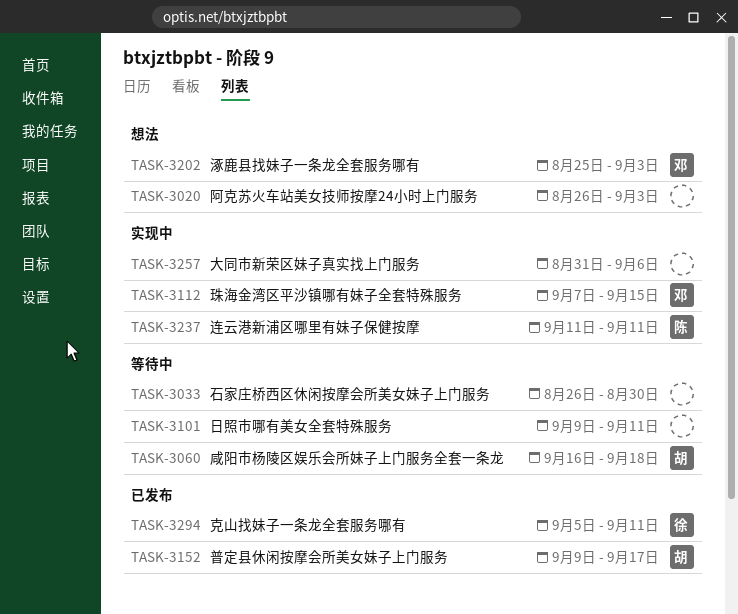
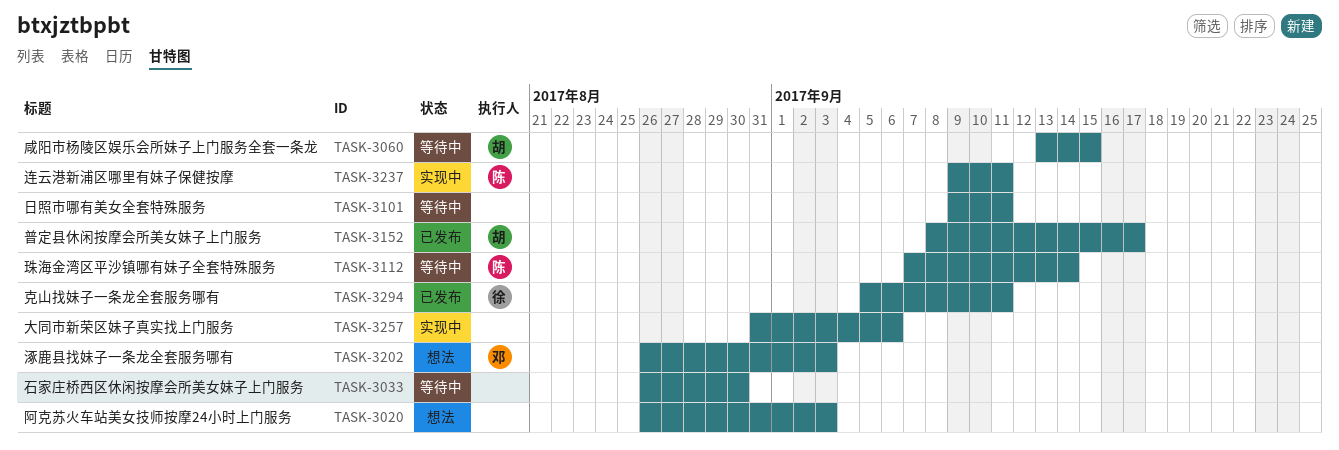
TASK-3060, start: Sep 16 -> Sep 13
TASK-3060, due: Sep 18 -> Sep 15
TASK-3112, status: 实现中 -> 等待中
TASK-3112, owner: 邓 -> 陈
TASK-3112, due: Sep 15 -> Sep 14
TASK-3152, start: Sep 9 -> Sep 8
TASK-3202, start: Aug 25 -> Aug 26
TASK-3237, start: Sep 11 -> Sep 9

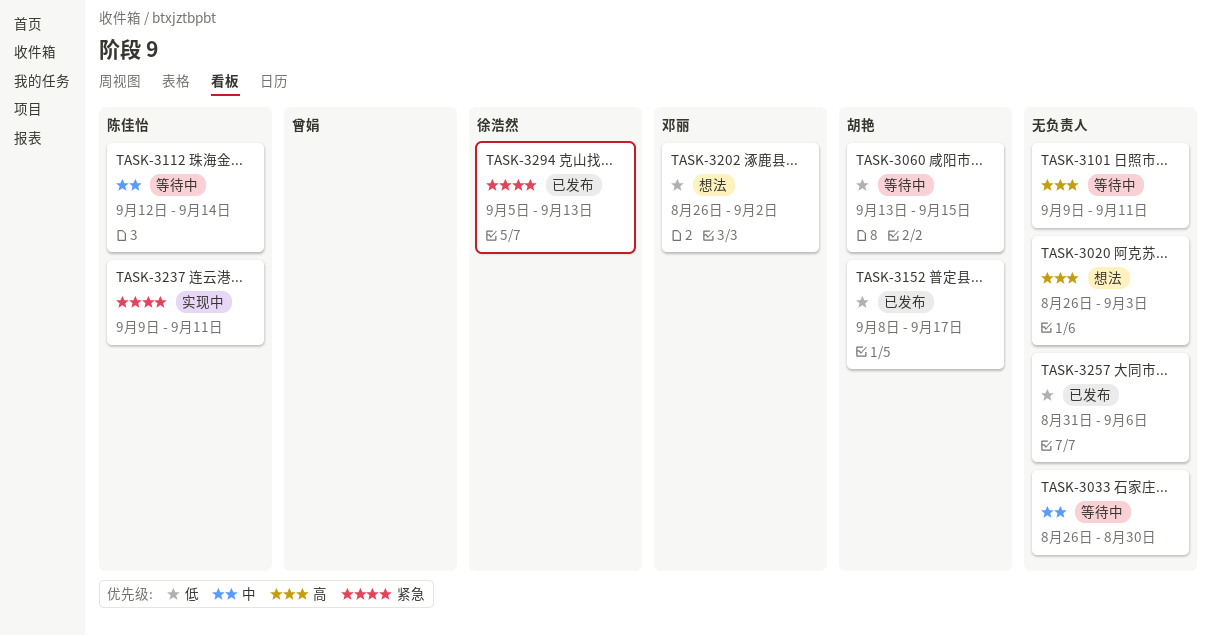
TASK-3112, start: Sep 7 -> Sep 12
TASK-3202, due: Sep 3 -> Sep 2
TASK-3257, status: 实现中 -> 已发布
TASK-3294, due: Sep 11 -> Sep 13

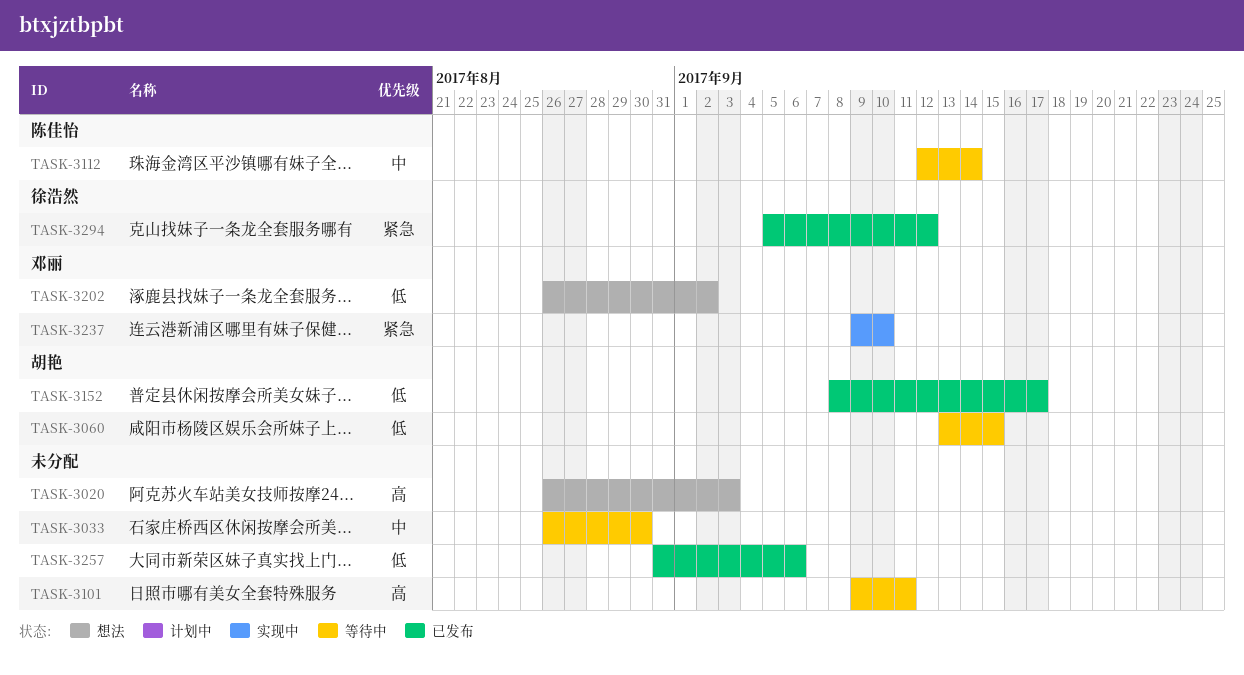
TASK-3237, owner: 陈佳怡 -> 邓丽
TASK-3237, due: Sep 11 -> Sep 10
TASK-3294, due: Sep 13 -> Sep 12

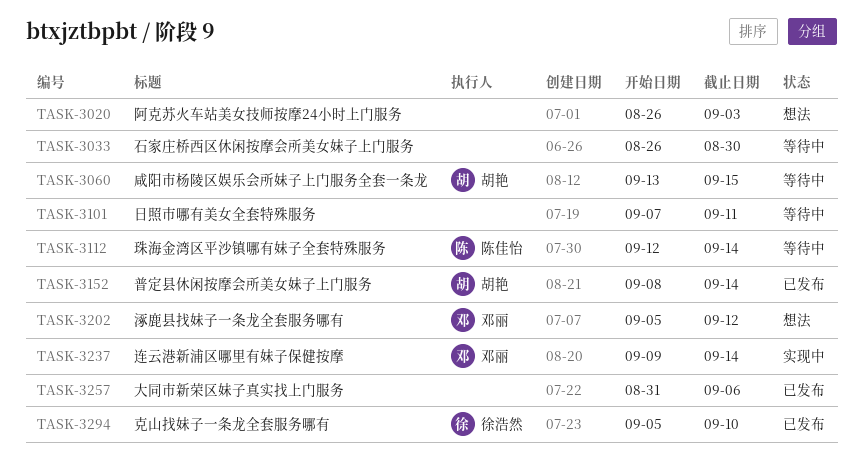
TASK-3101, start: Sep 9 -> Sep 7
TASK-3152, due: Sep 17 -> Sep 14
TASK-3202, start: Aug 26 -> Sep 5
TASK-3202, due: Sep 2 -> Sep 12
TASK-3237, due: Sep 10 -> Sep 14
TASK-3294, due: Sep 12 -> Sep 10

